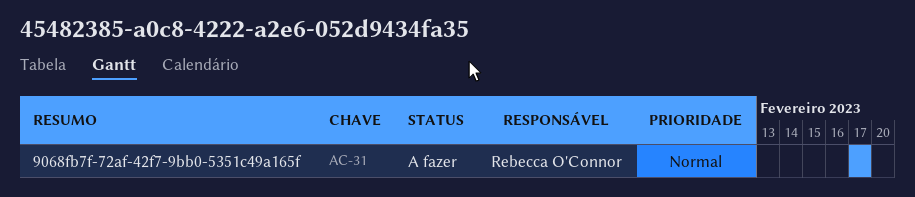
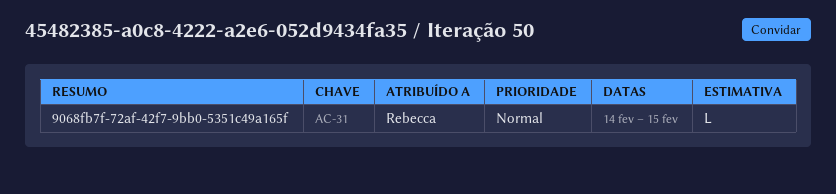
AC-31, start: Feb 17 -> Feb 14
AC-31, due: Feb 17 -> Feb 15

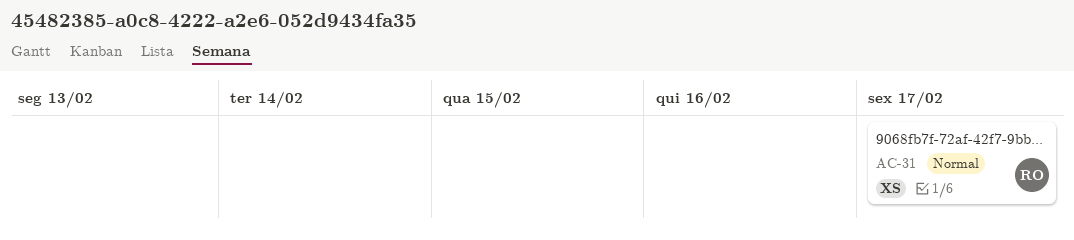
AC-31, estimate: L -> XS
AC-31, due: Feb 15 -> Feb 17

